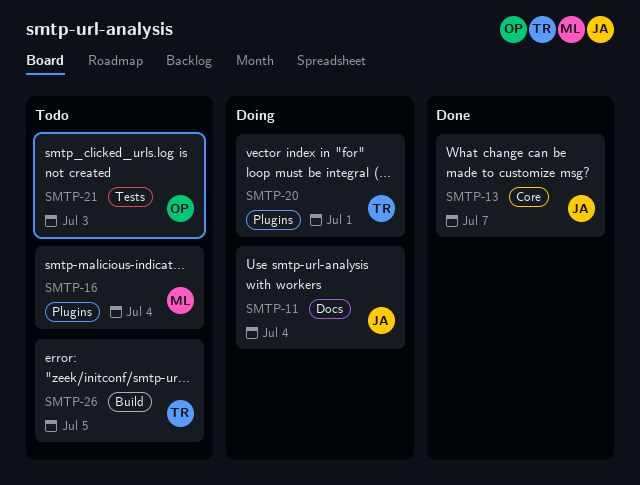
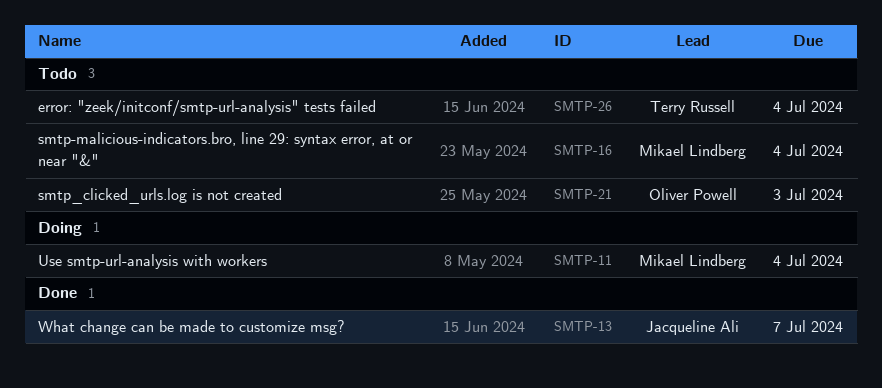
SMTP-11, owner: Jacqueline Ali -> Mikael Lindberg
SMTP-20: present -> none
SMTP-26, due: Jul 5 -> Jul 4

